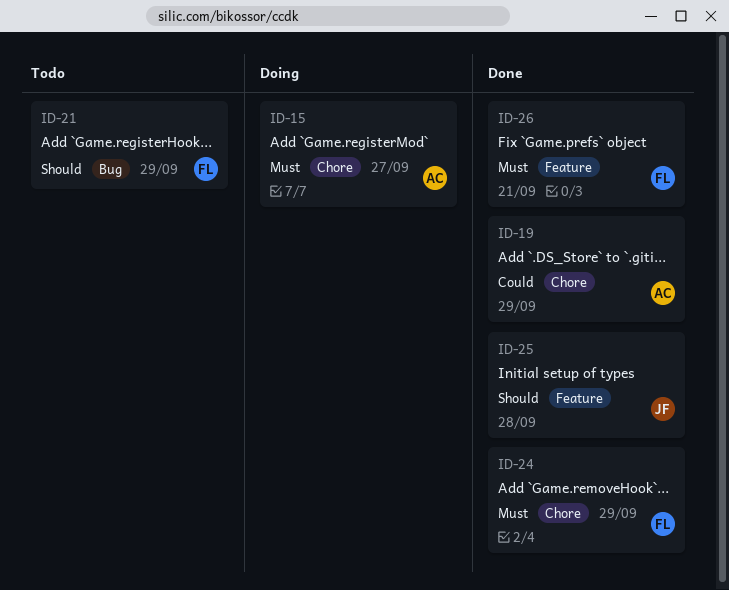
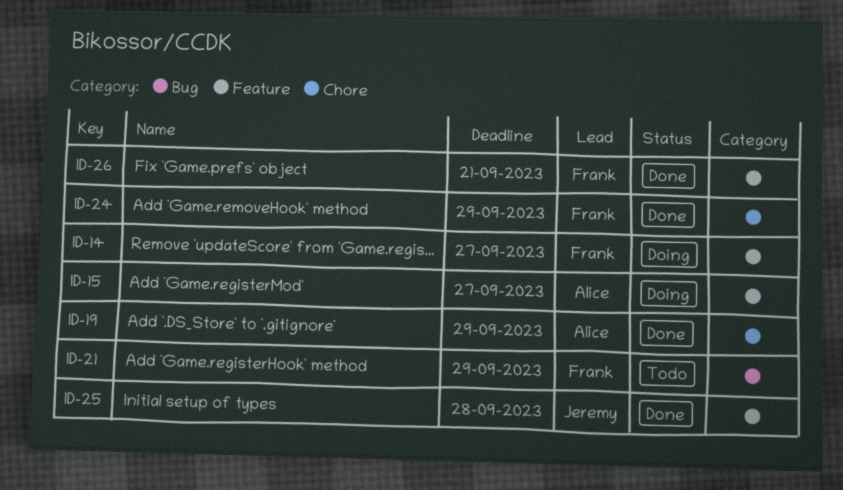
ID-14: none -> present
ID-15, label: Chore -> Feature

